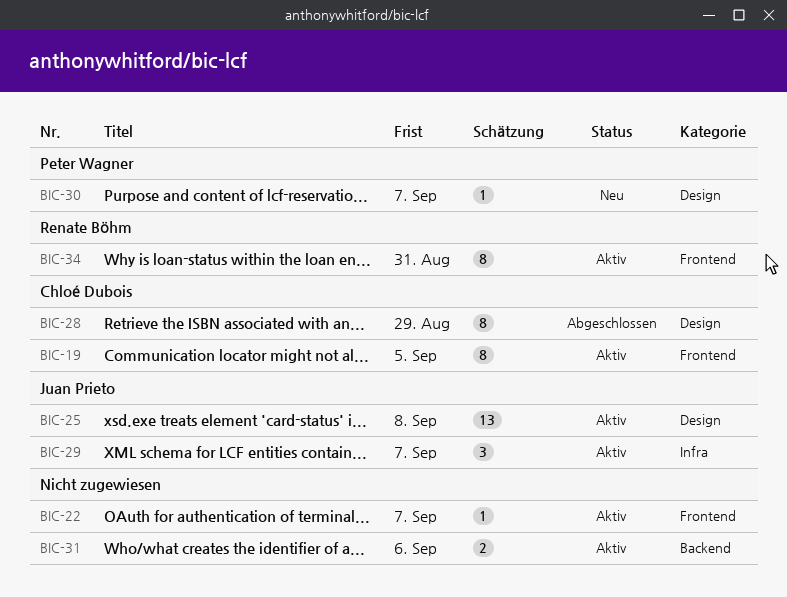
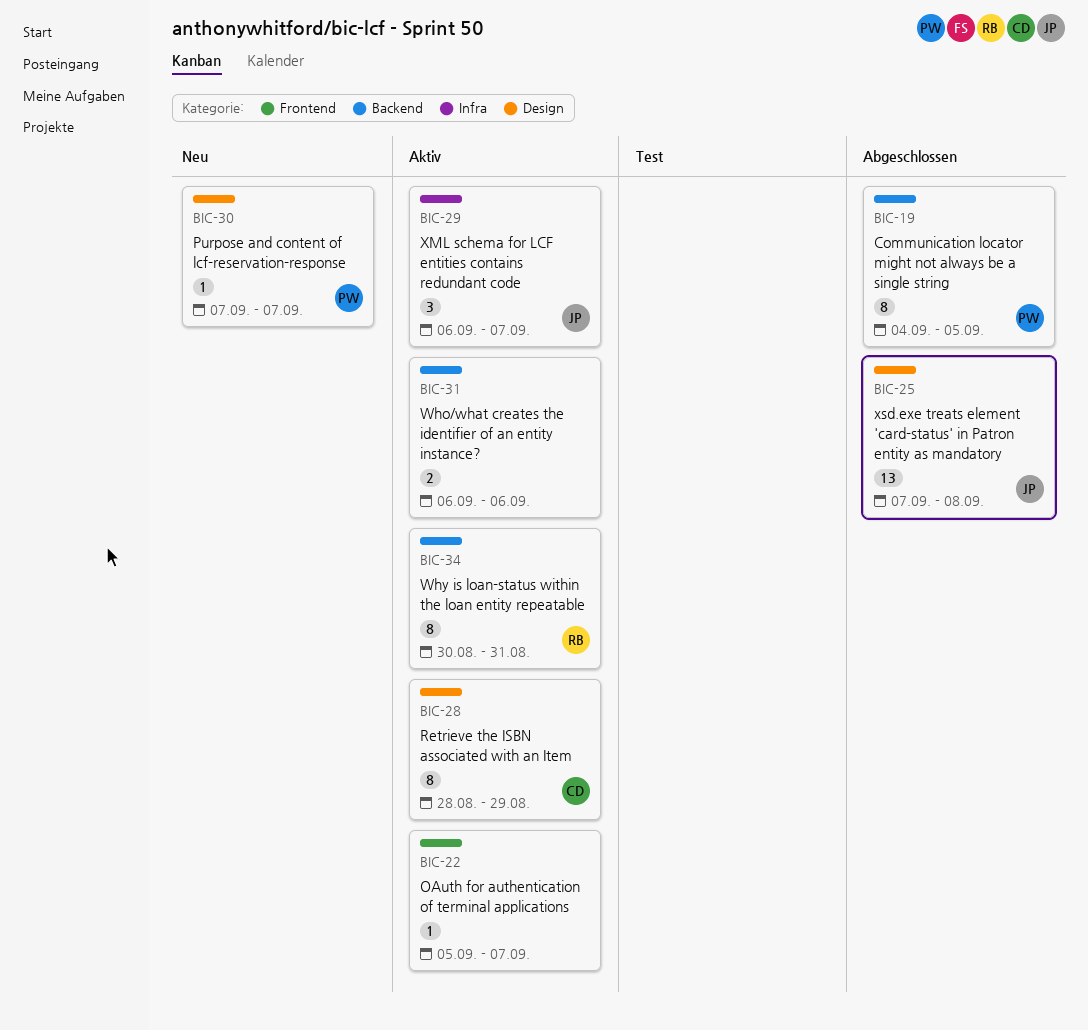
BIC-19, status: Aktiv -> Abgeschlossen
BIC-19, owner: Chloé Dubois -> Peter Wagner
BIC-19, label: Frontend -> Backend
BIC-25, status: Aktiv -> Abgeschlossen
BIC-28, status: Abgeschlossen -> Aktiv
BIC-34, label: Frontend -> Backend

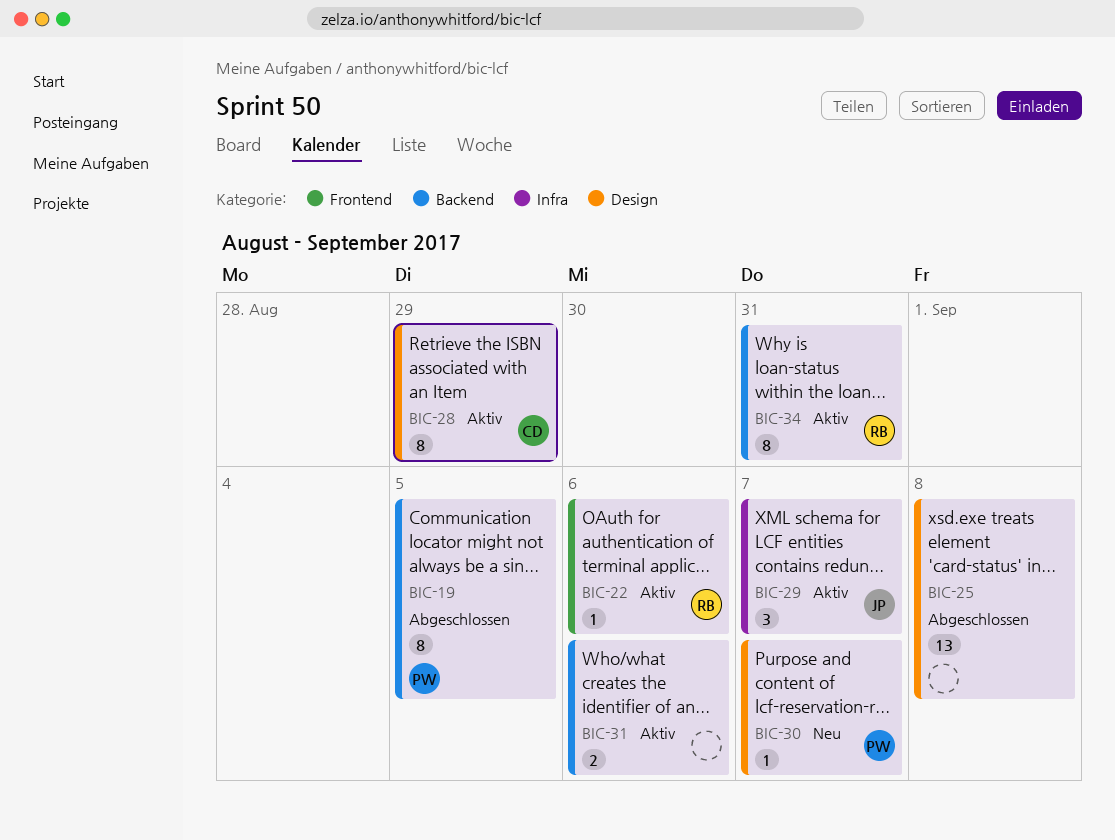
BIC-22, owner: none -> RB
BIC-22, due: Sep 7 -> Sep 6
BIC-25, owner: JP -> none

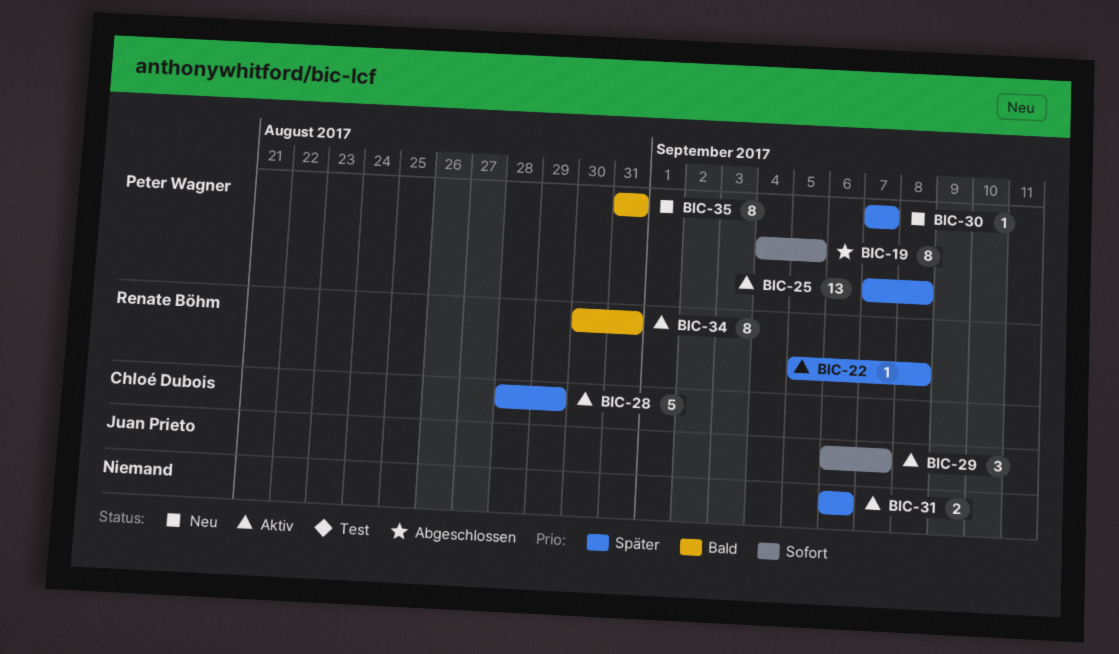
BIC-22, due: Sep 6 -> Sep 8
BIC-25, status: Abgeschlossen -> Aktiv
BIC-25, owner: none -> Peter Wagner
BIC-28, estimate: 8 -> 5
BIC-35: none -> present

